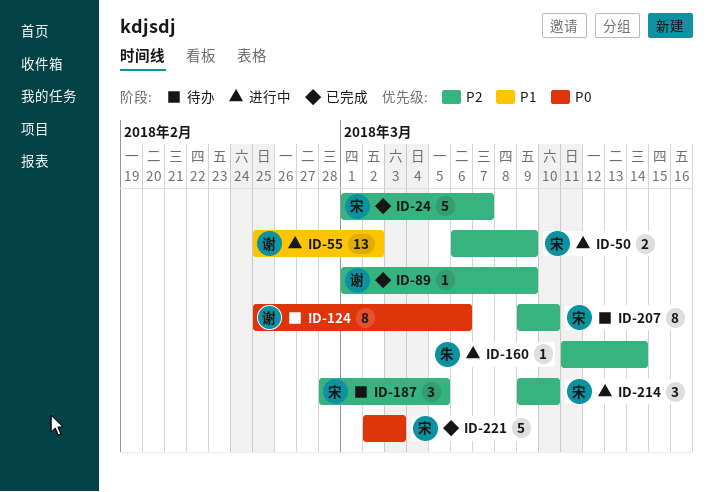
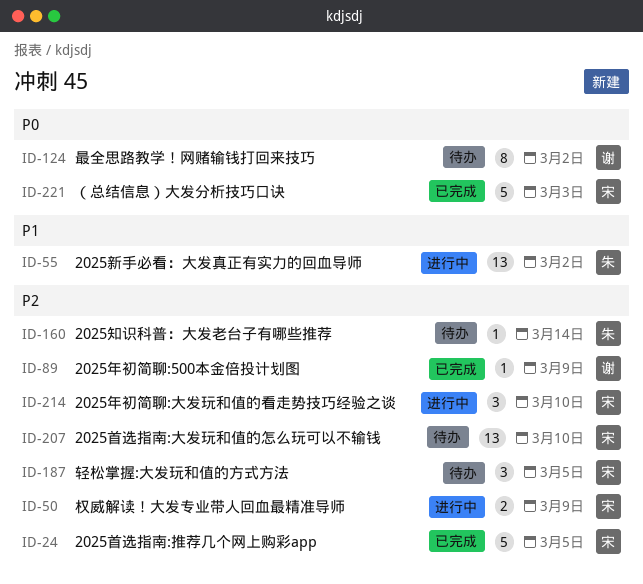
ID-24, due: Mar 7 -> Mar 5
ID-55, owner: 谢 -> 朱
ID-124, due: Mar 6 -> Mar 2
ID-160, status: 进行中 -> 待办
ID-207, estimate: 8 -> 13

